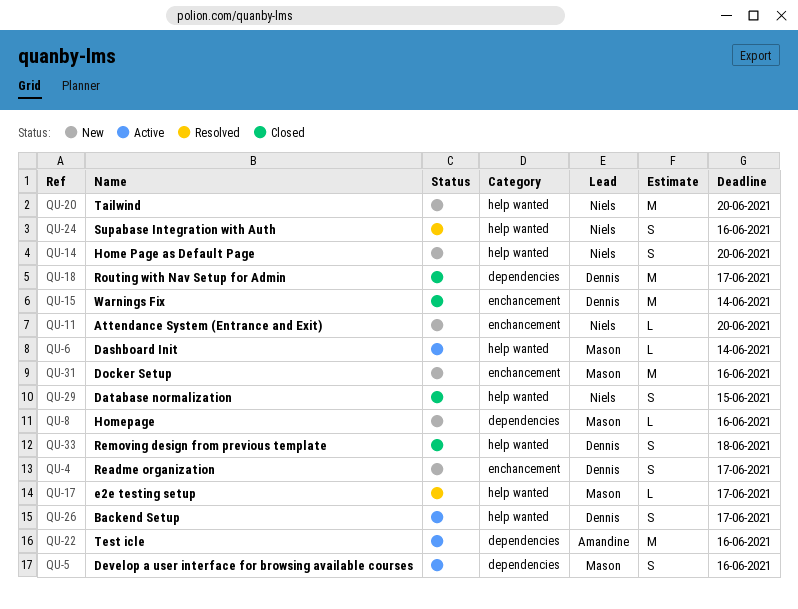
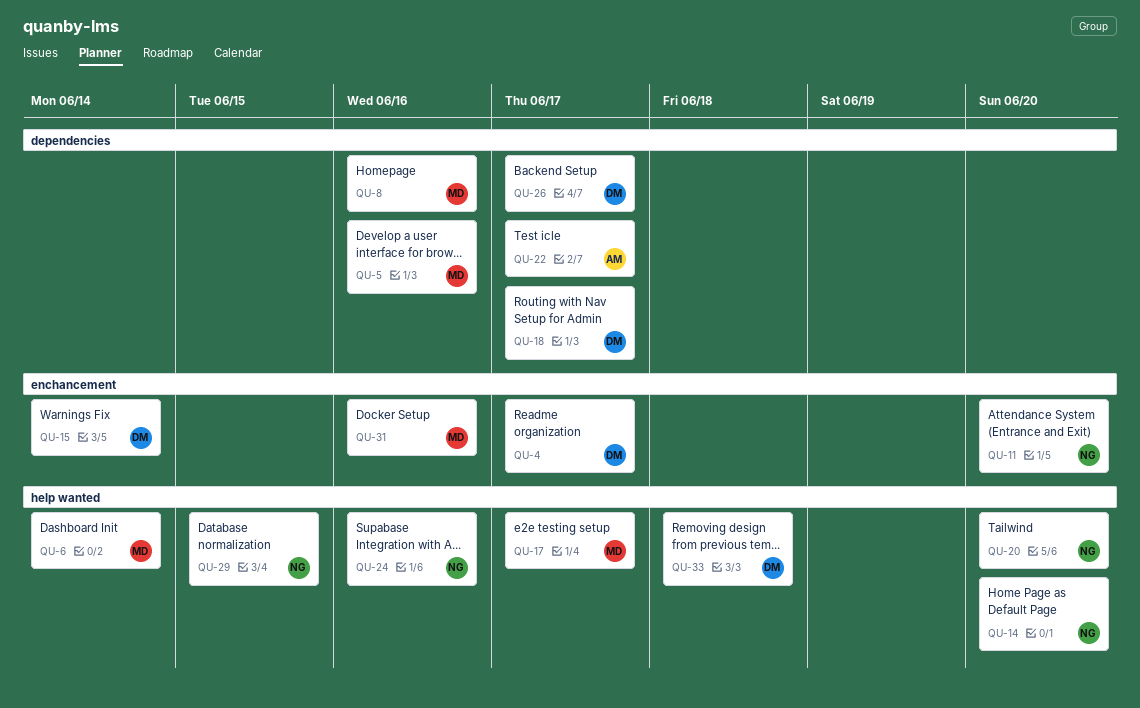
QU-22, due: Jun 16 -> Jun 17
QU-26, label: help wanted -> dependencies

